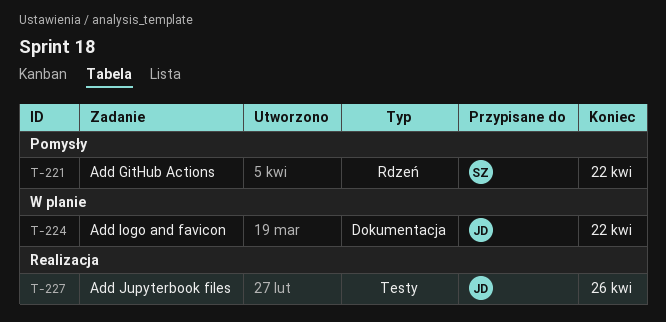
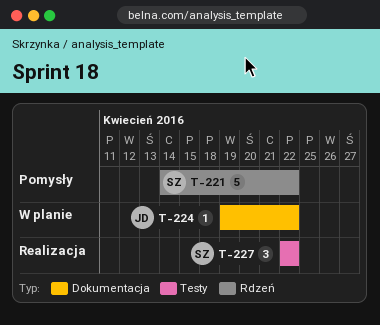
T-227, owner: JD -> SZ
T-227, due: Apr 26 -> Apr 22

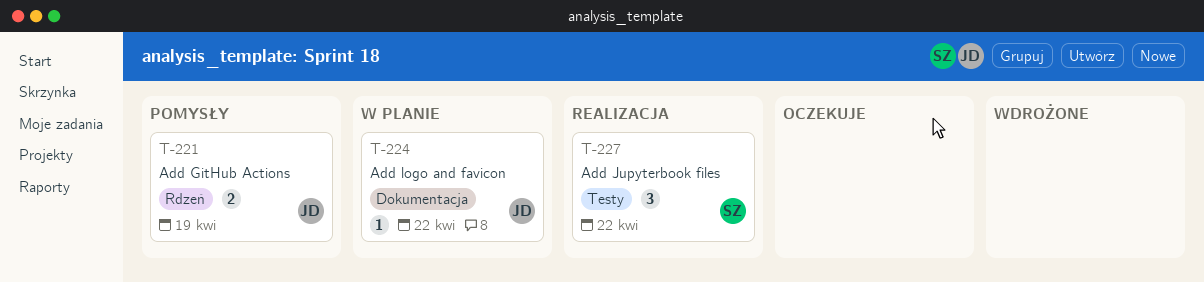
T-221, owner: SZ -> JD
T-221, estimate: 5 -> 2
T-221, due: Apr 22 -> Apr 19

